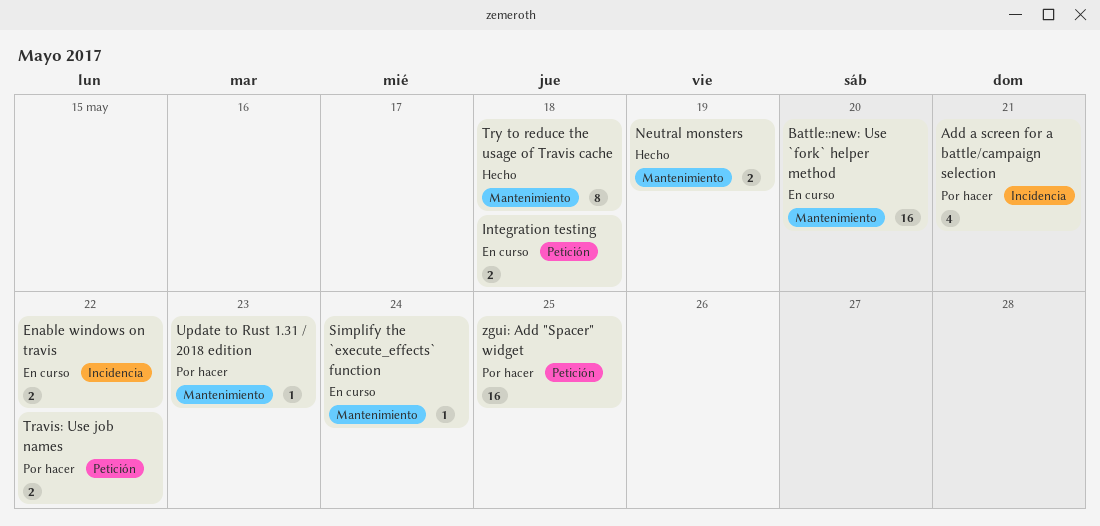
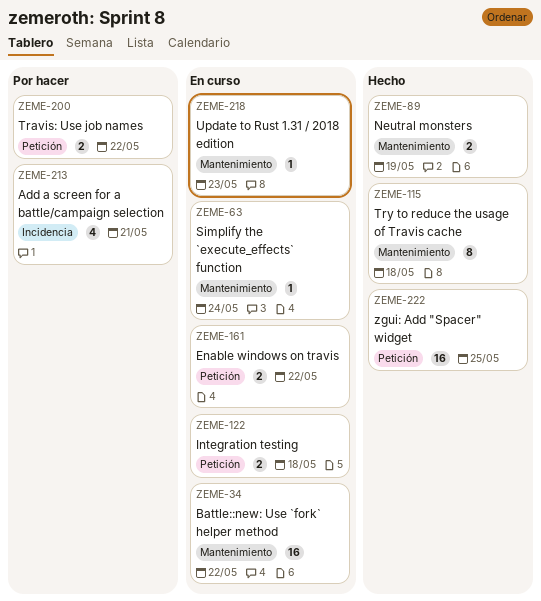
Battle::new: Use `fork` helper method, due: May 20 -> May 22
Enable windows on travis, label: Incidencia -> Petición
Update to Rust 1.31 / 2018 edition, status: Por hacer -> En curso
zgui: Add "Spacer" widget, status: Por hacer -> Hecho

